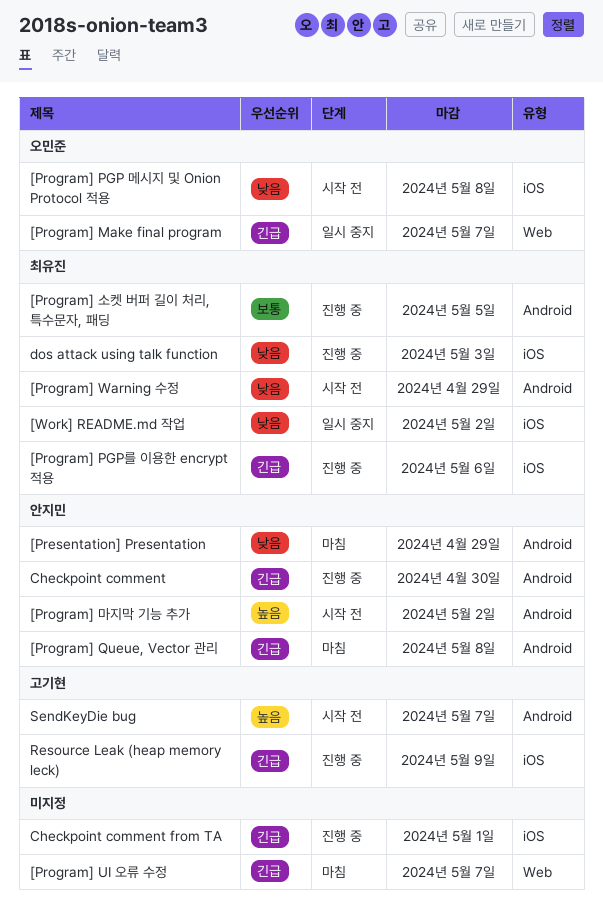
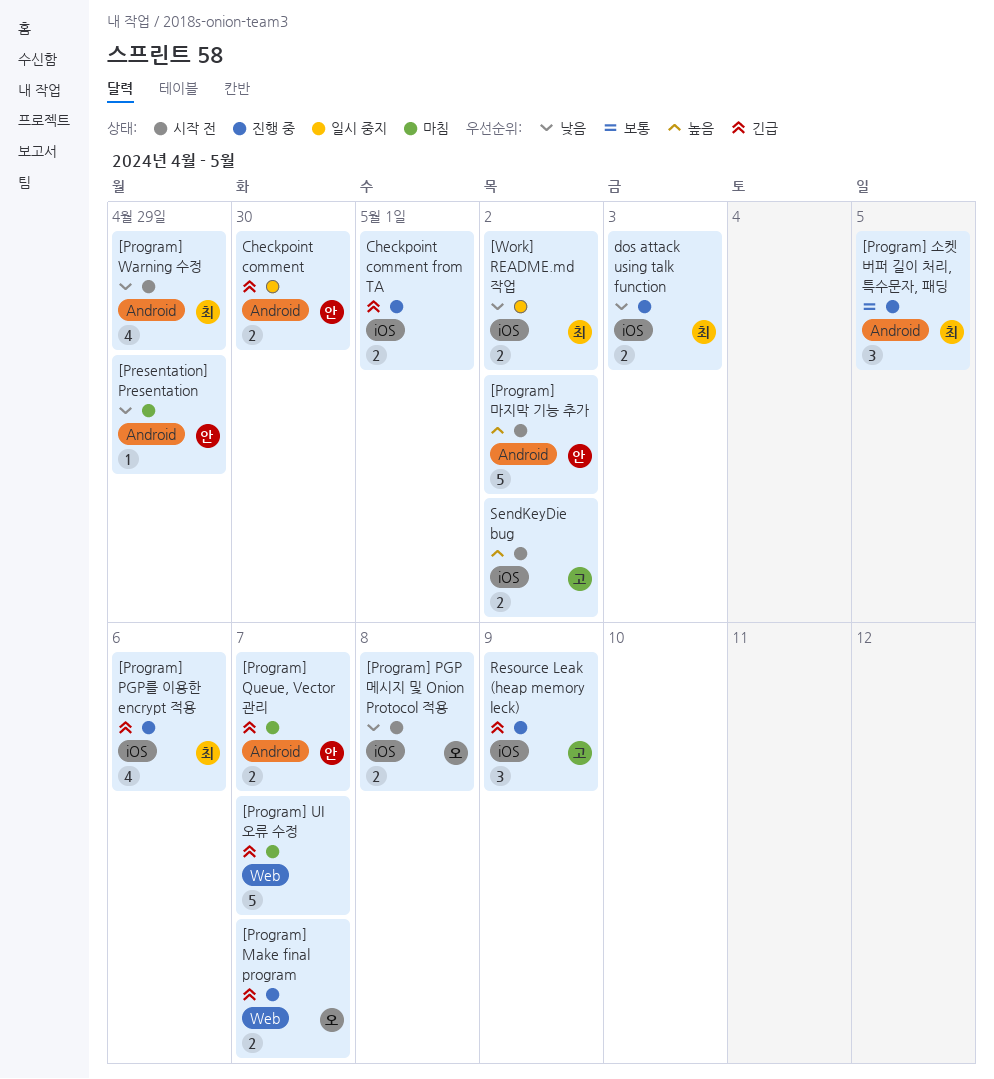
[Program] Make final program, status: 일시 중지 -> 진행 중
[Program] Queue, Vector 관리, due: May 8 -> May 7
Checkpoint comment, status: 진행 중 -> 일시 중지
SendKeyDie bug, label: Android -> iOS
SendKeyDie bug, due: May 7 -> May 2

